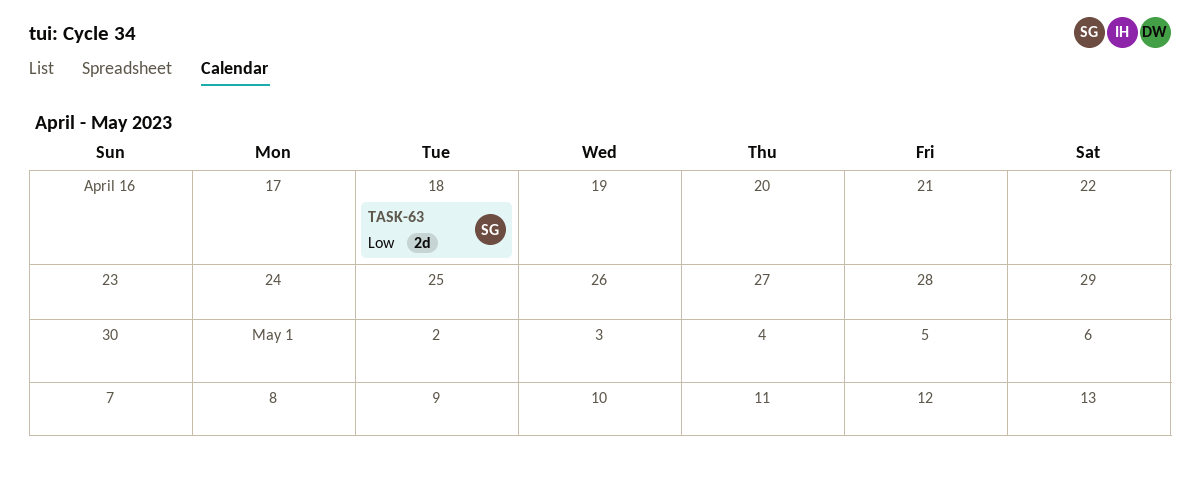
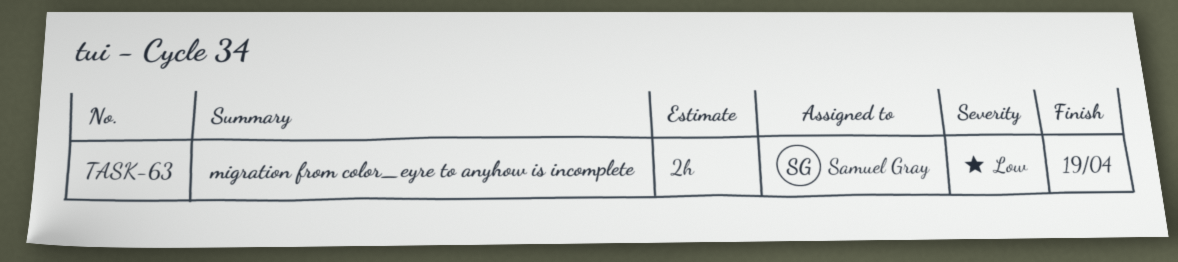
TASK-63, estimate: 2d -> 2h
TASK-63, due: Apr 18 -> Apr 19

